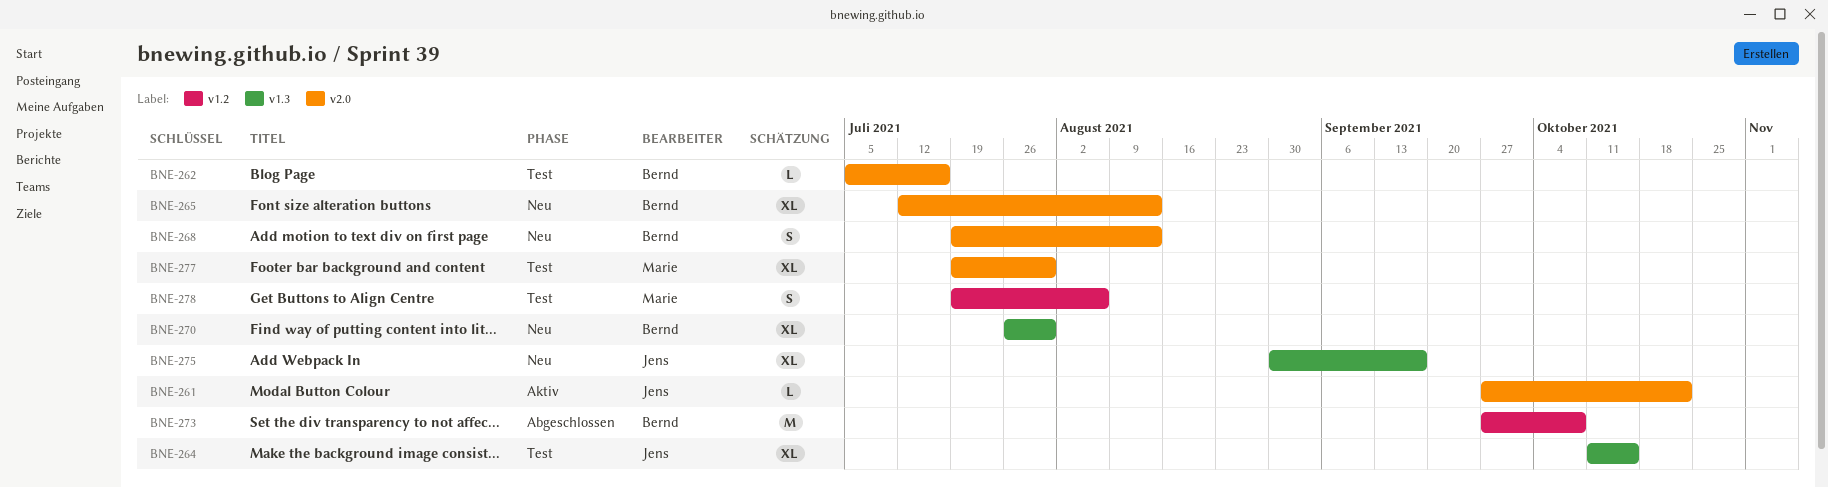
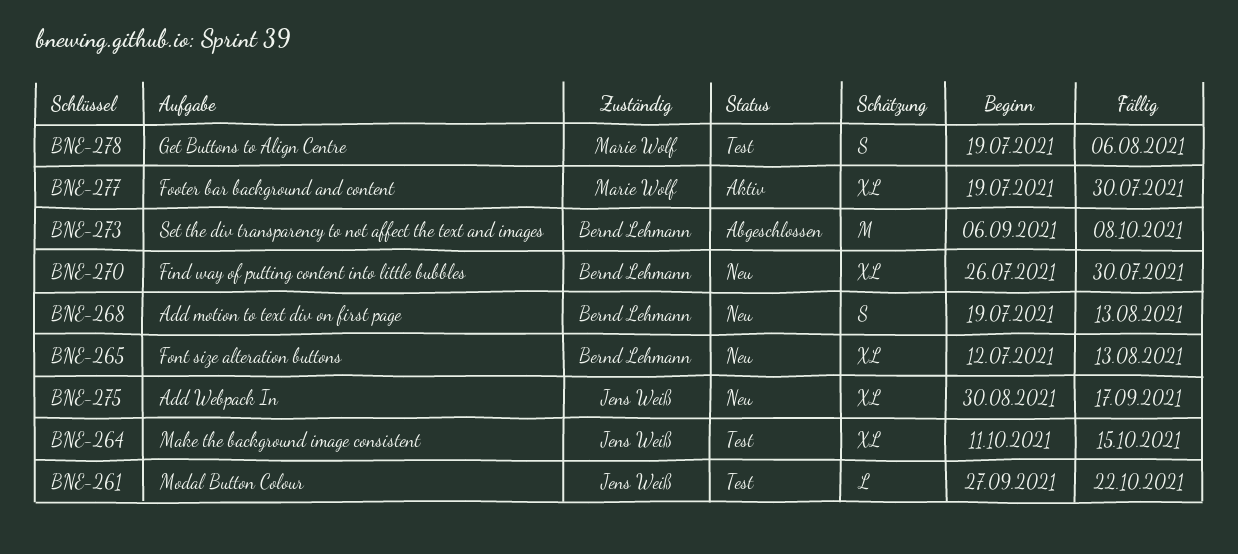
BNE-261, status: Aktiv -> Test
BNE-262: present -> none
BNE-273, start: Sep 27 -> Sep 6
BNE-277, status: Test -> Aktiv

